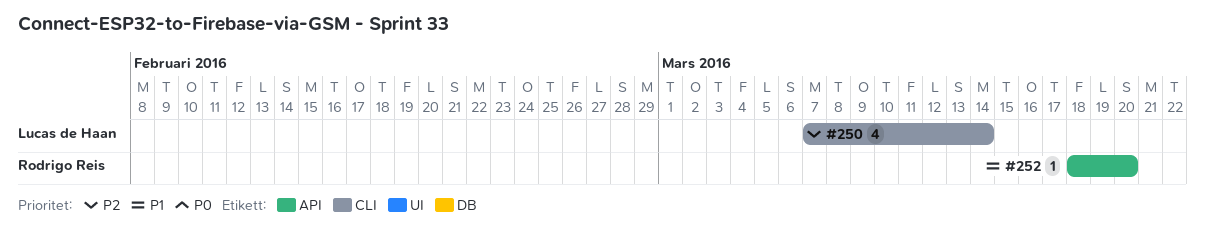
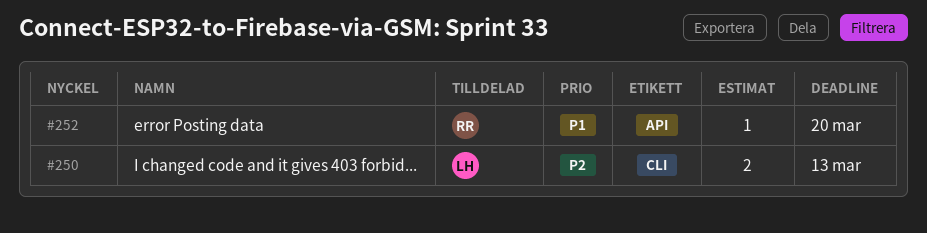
#250, estimate: 4 -> 2
#250, due: Mar 14 -> Mar 13

